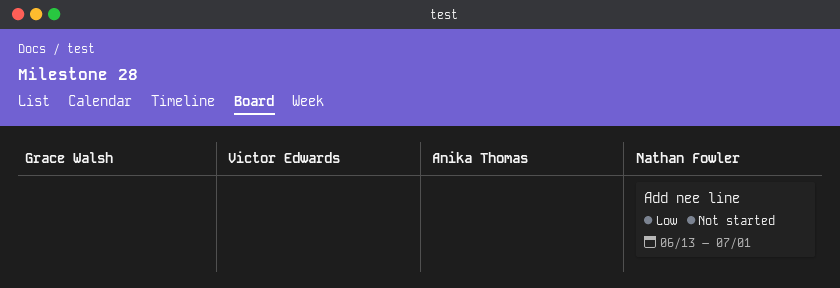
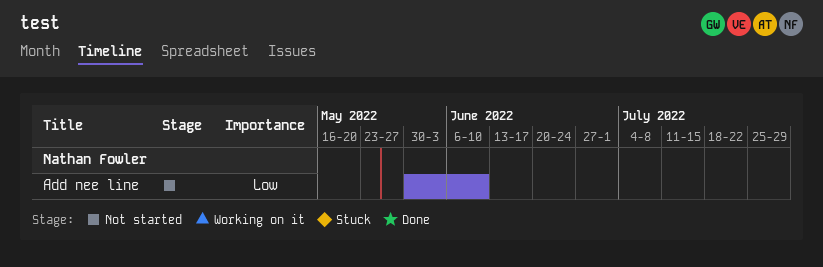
Add nee line, start: Jun 13 -> May 30
Add nee line, due: Jul 1 -> Jun 10

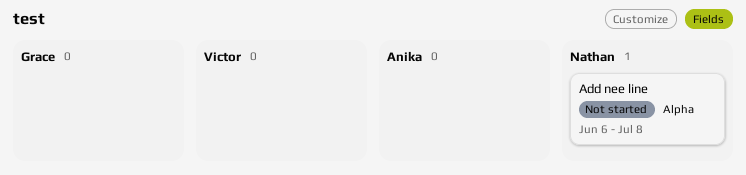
Add nee line, start: May 30 -> Jun 6
Add nee line, due: Jun 10 -> Jul 8

